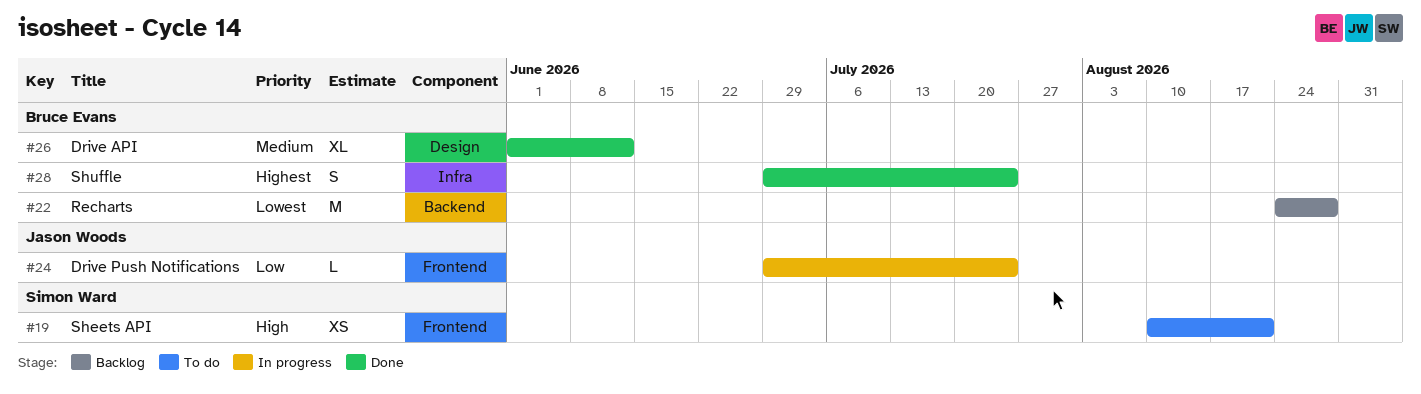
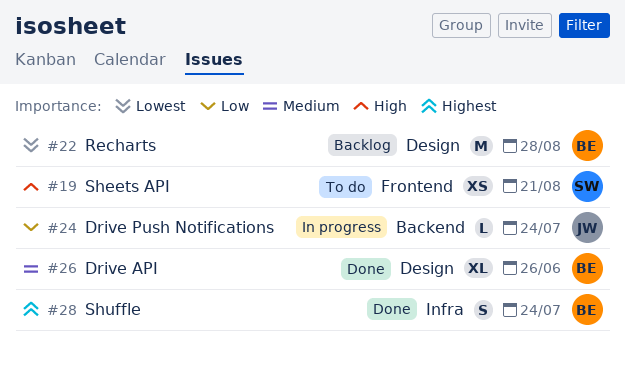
#22, label: Backend -> Design
#24, label: Frontend -> Backend
#26, due: Jun 12 -> Jun 26

